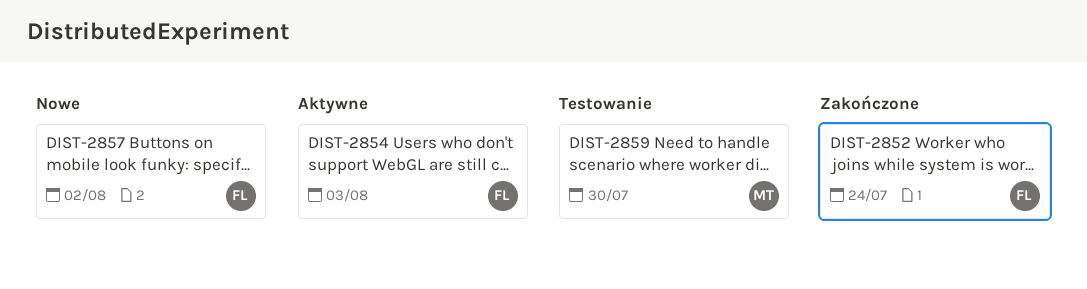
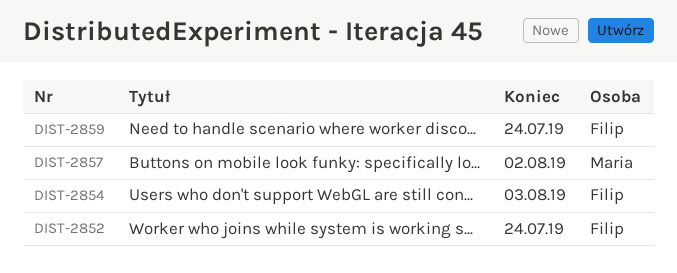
DIST-2857, owner: Filip -> Maria
DIST-2859, owner: Maria -> Filip
DIST-2859, due: Jul 30 -> Jul 24

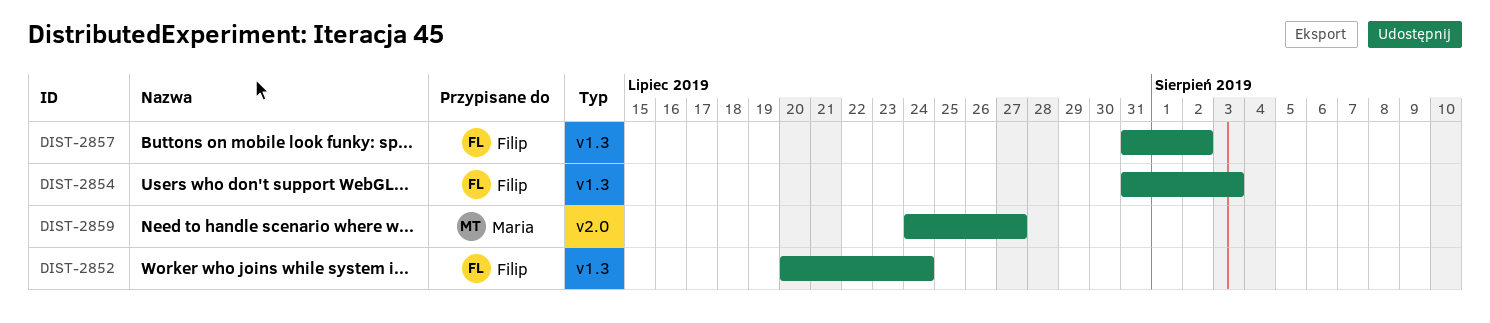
DIST-2857, owner: Maria -> Filip
DIST-2859, owner: Filip -> Maria
DIST-2859, due: Jul 24 -> Jul 27

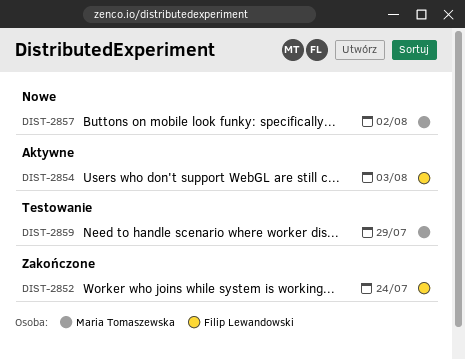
DIST-2857, owner: Filip Lewandowski -> Maria Tomaszewska
DIST-2859, due: Jul 27 -> Jul 29

